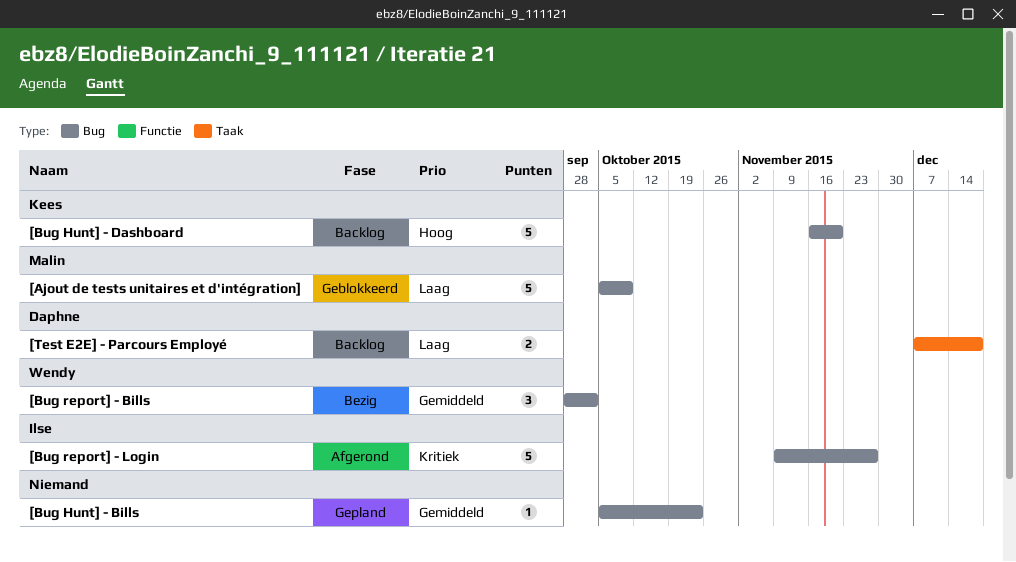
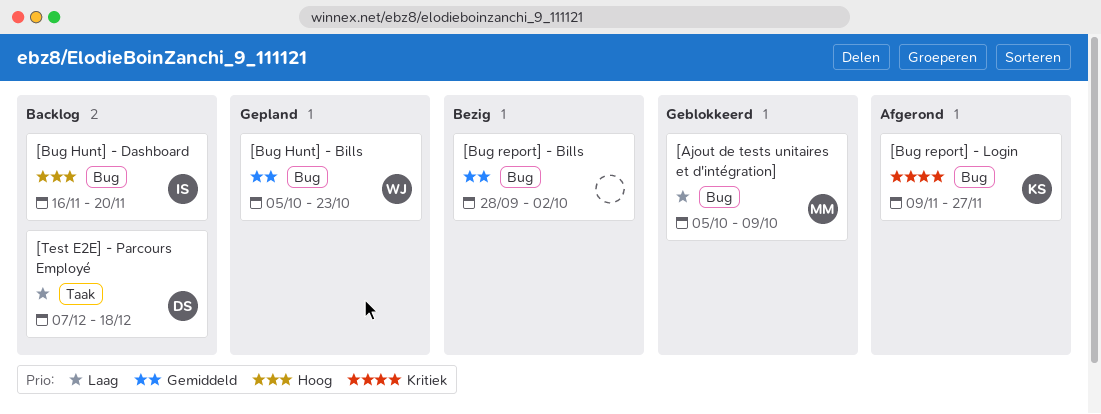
[Bug Hunt] - Bills, owner: none -> Wendy
[Bug Hunt] - Dashboard, owner: Kees -> Ilse
[Bug report] - Bills, owner: Wendy -> none
[Bug report] - Login, owner: Ilse -> Kees

